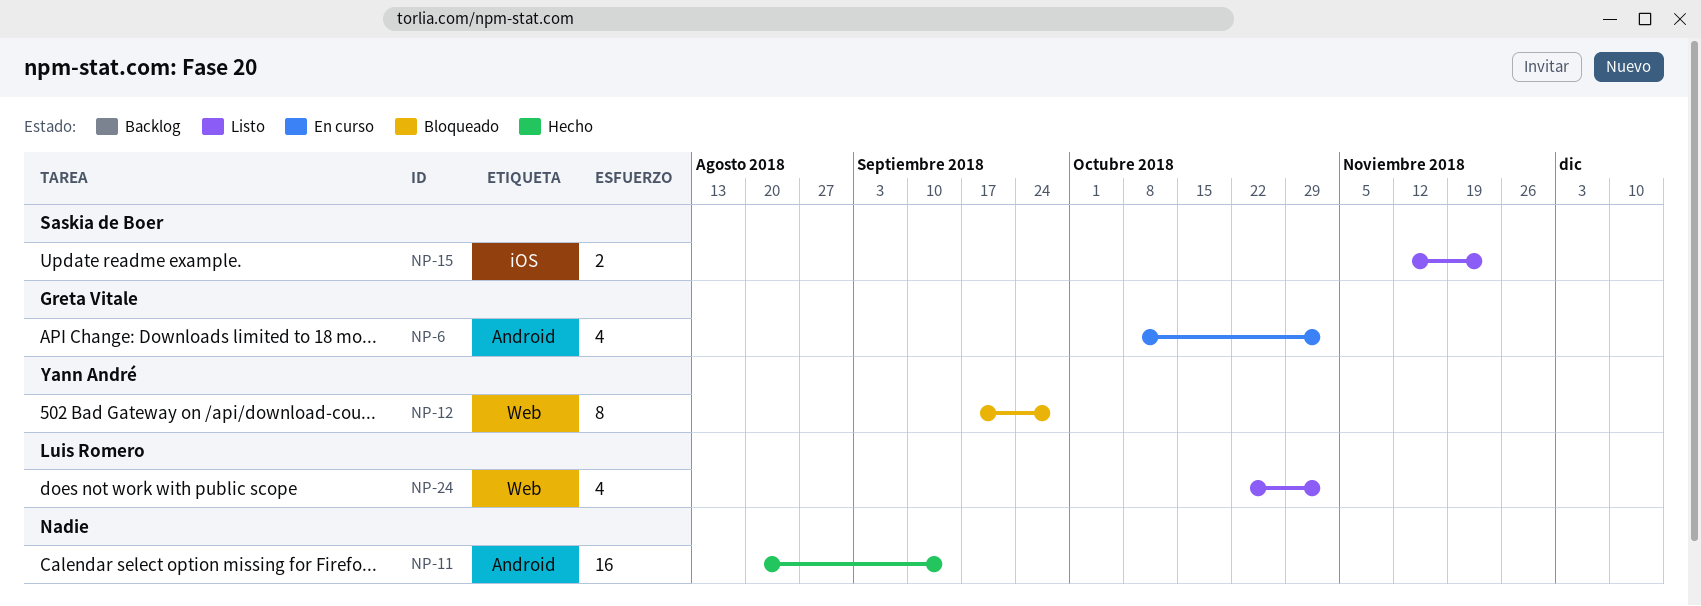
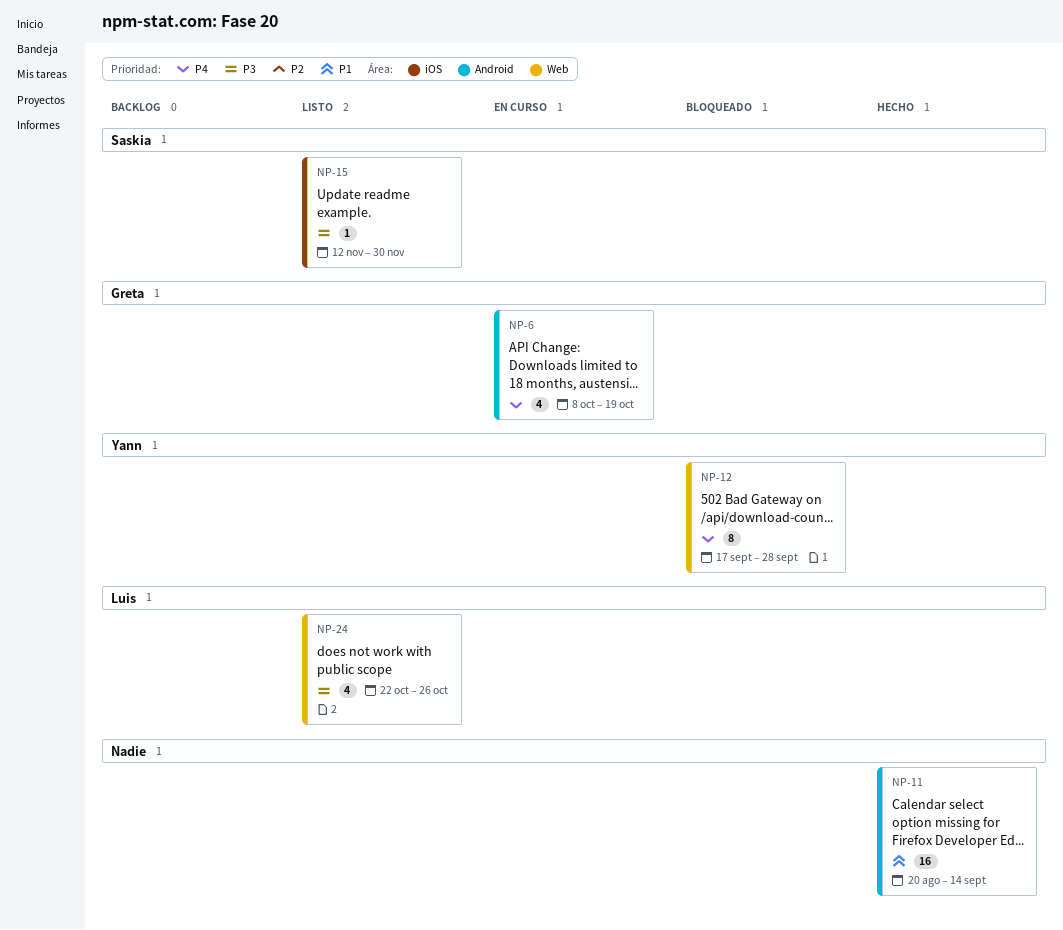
NP-6, due: Nov 2 -> Oct 19
NP-15, estimate: 2 -> 1
NP-15, due: Nov 23 -> Nov 30
NP-24, due: Nov 2 -> Oct 26

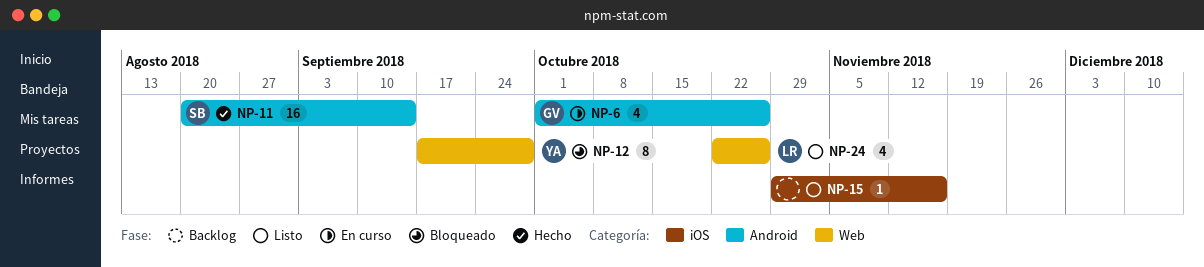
NP-6, start: Oct 8 -> Oct 1
NP-6, due: Oct 19 -> Oct 26
NP-11, owner: none -> Saskia
NP-15, owner: Saskia -> none
NP-15, start: Nov 12 -> Oct 29
NP-15, due: Nov 30 -> Nov 16

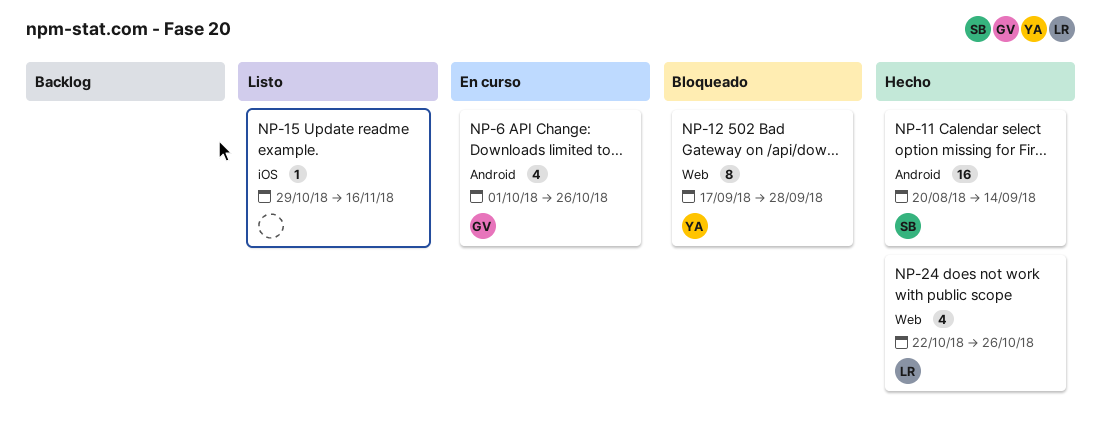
NP-24, status: Listo -> Hecho

